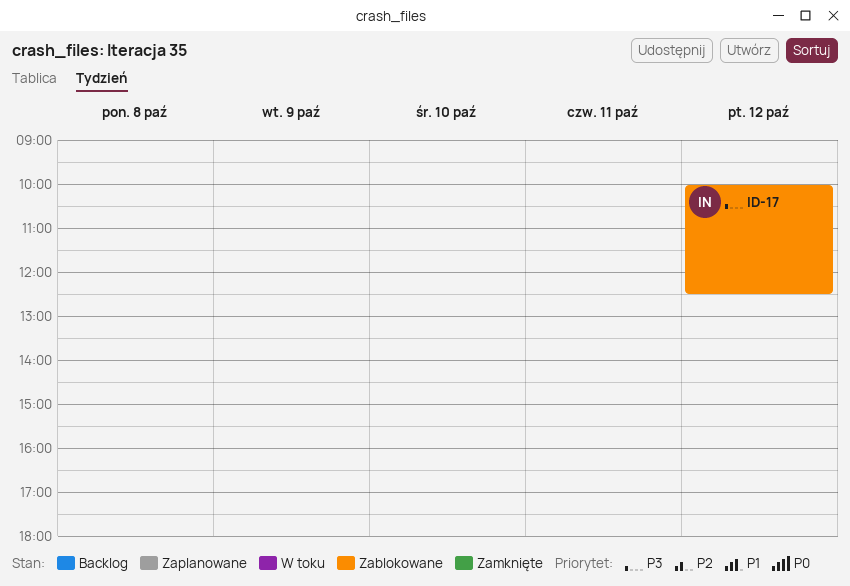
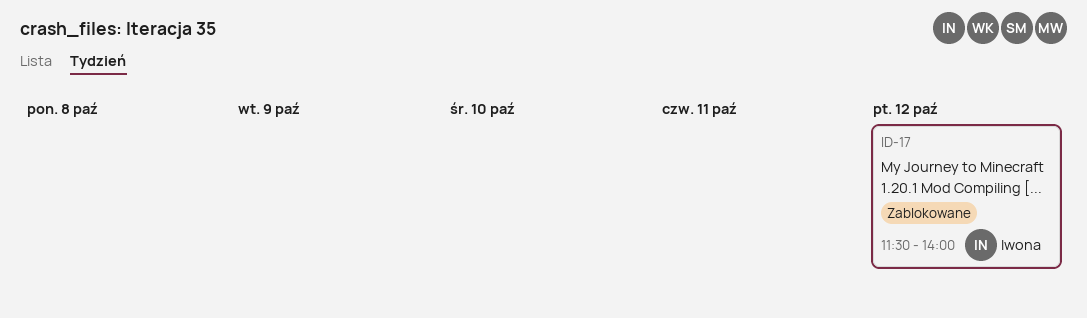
ID-17, begins: 10:00 -> 11:30
ID-17, ends: 12:30 -> 14:00

